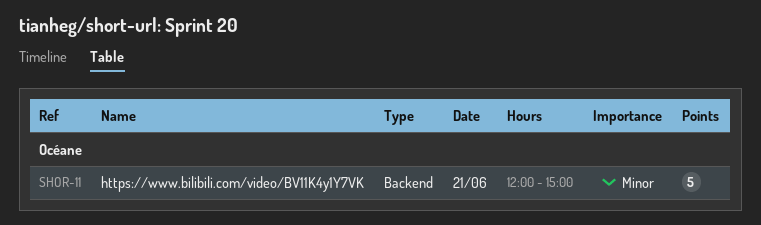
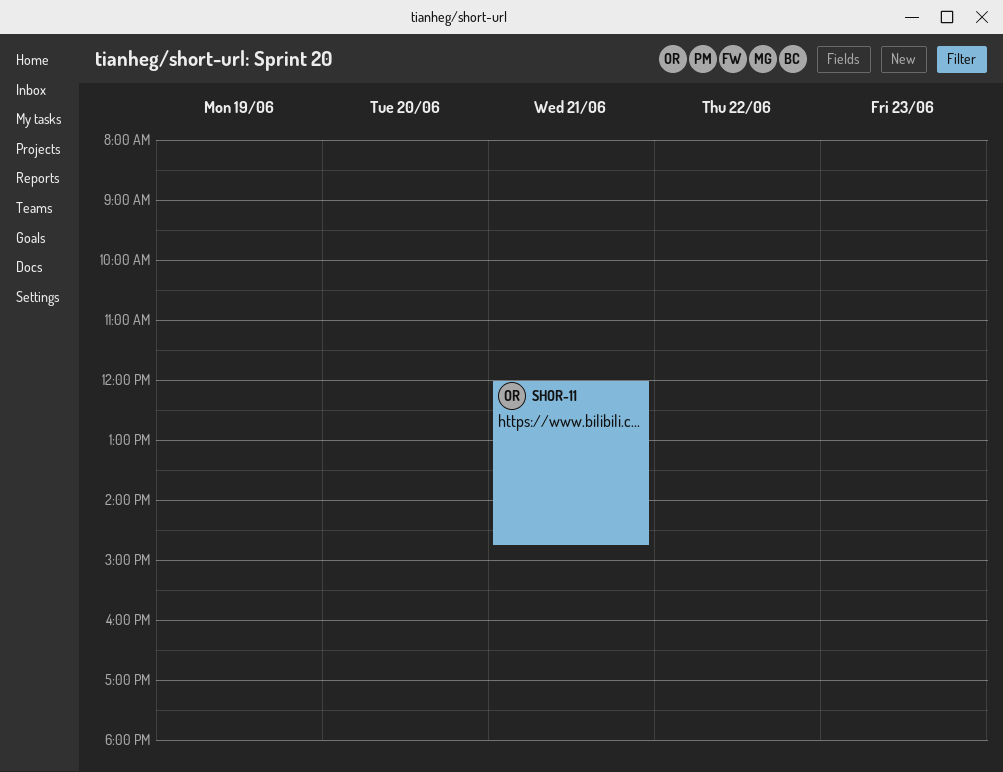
SHOR-11, ends: 15:00 -> 14:45

